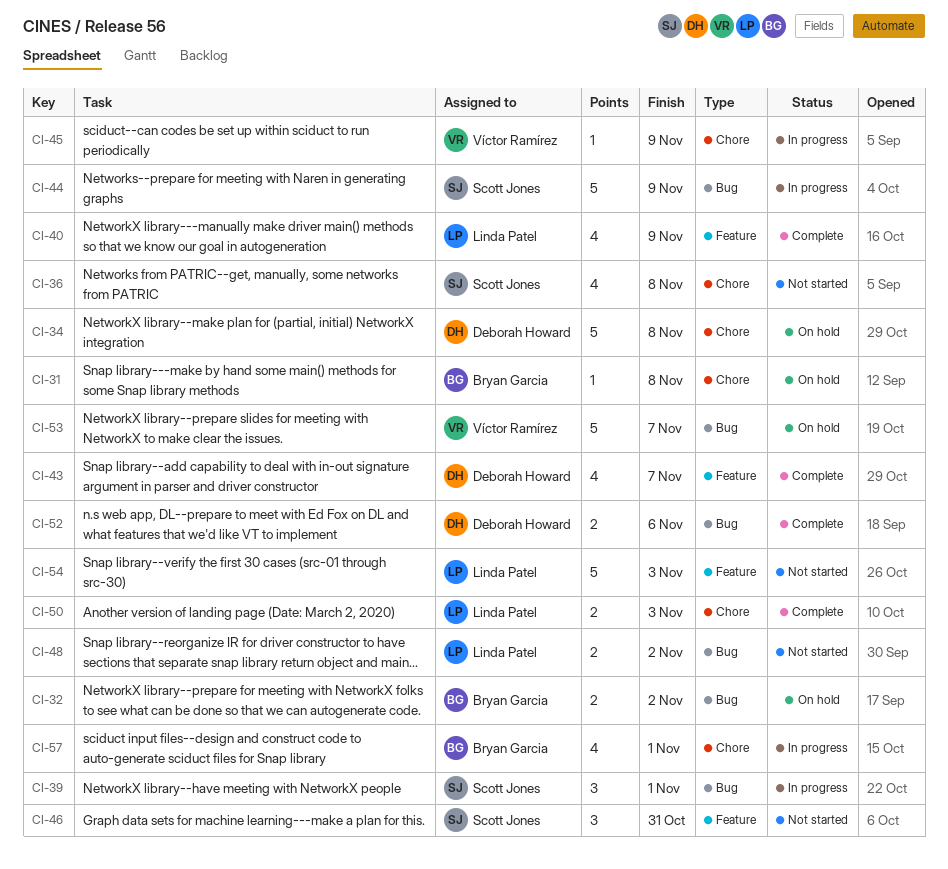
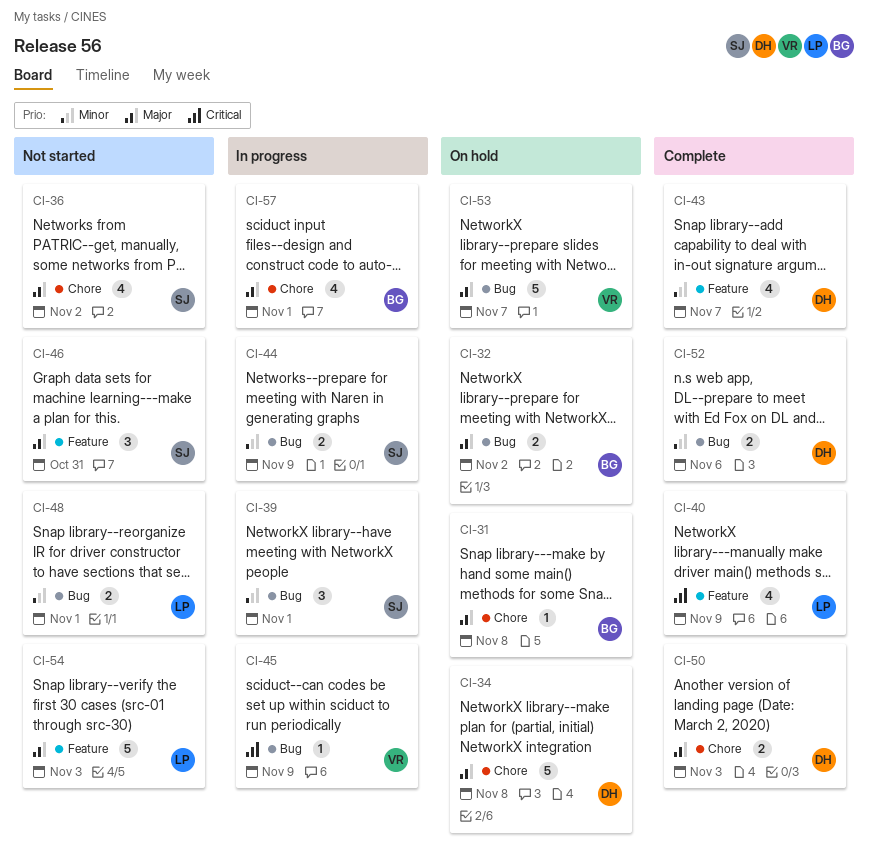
CI-36, due: Nov 8 -> Nov 2
CI-44, estimate: 5 -> 2
CI-45, label: Chore -> Bug
CI-48, due: Nov 2 -> Nov 1
CI-50, owner: Linda Patel -> Deborah Howard

